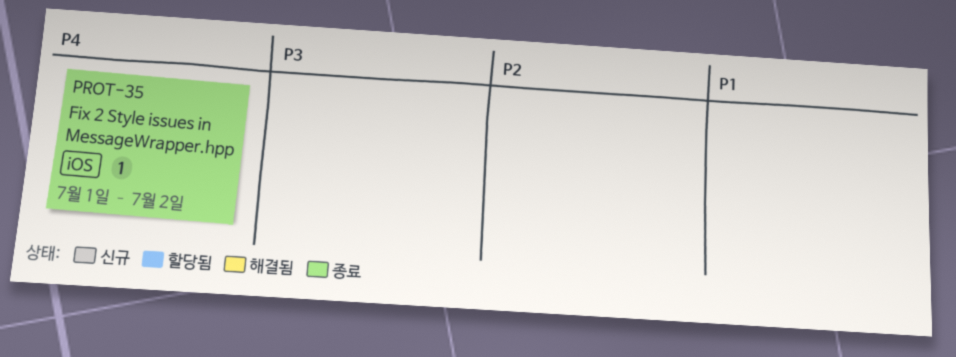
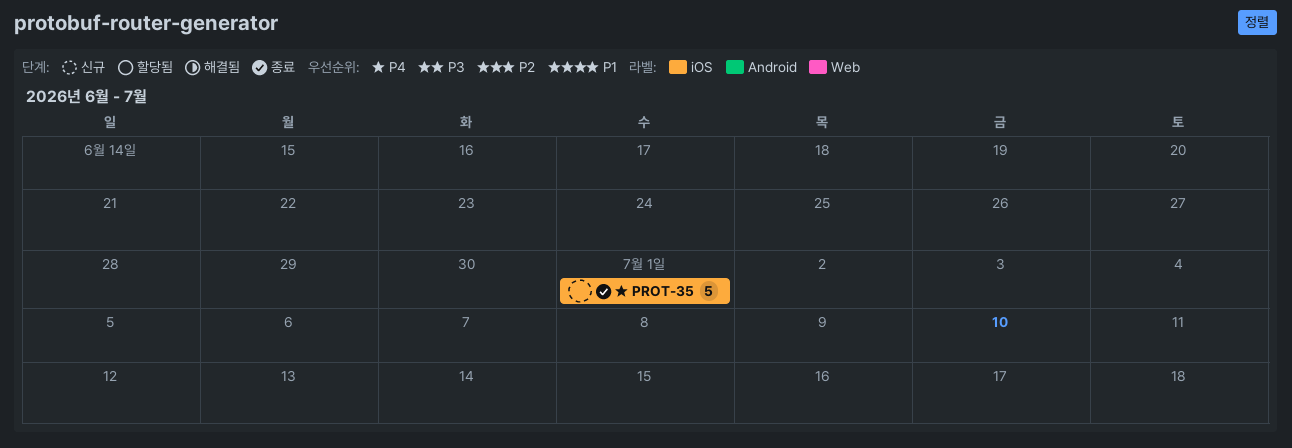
PROT-35, estimate: 1 -> 5
PROT-35, due: Jul 2 -> Jul 1

